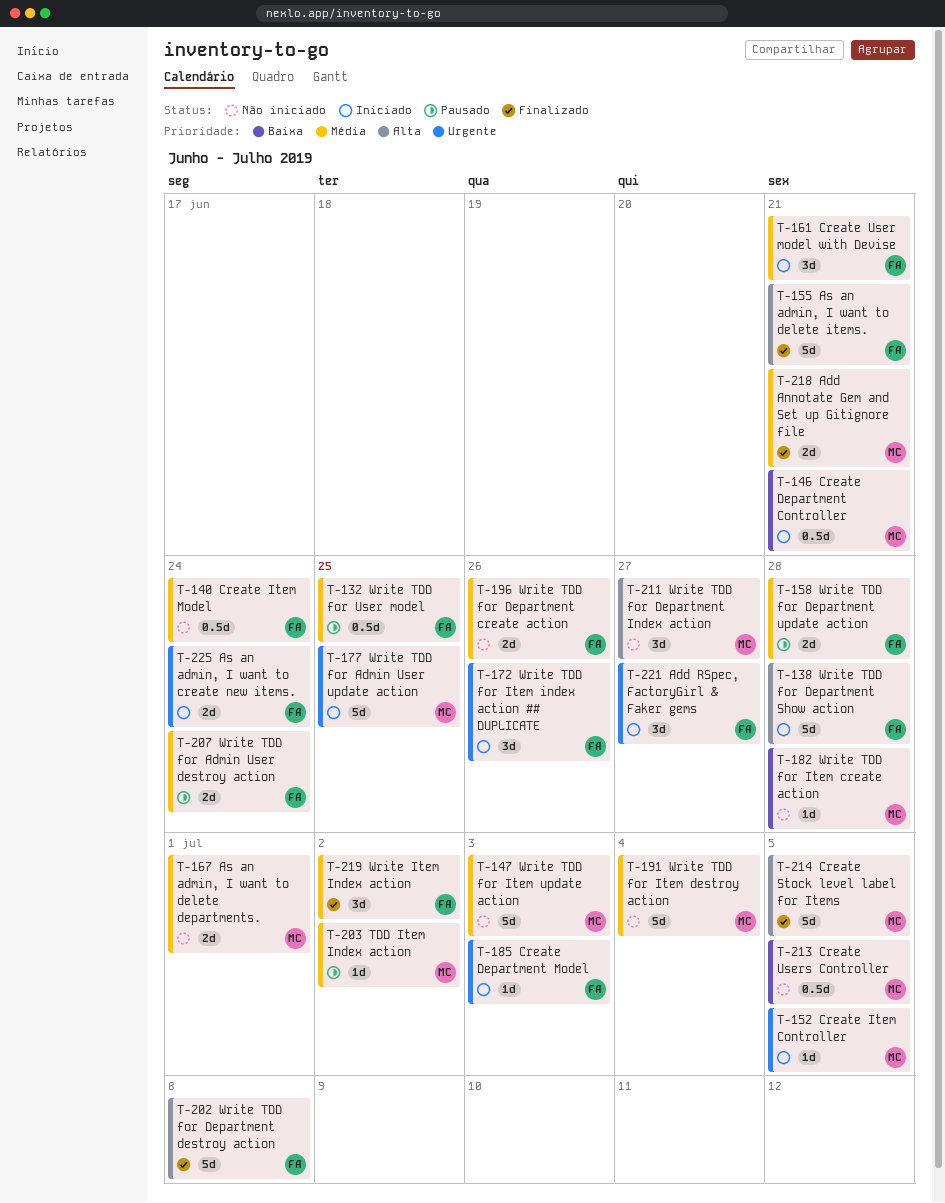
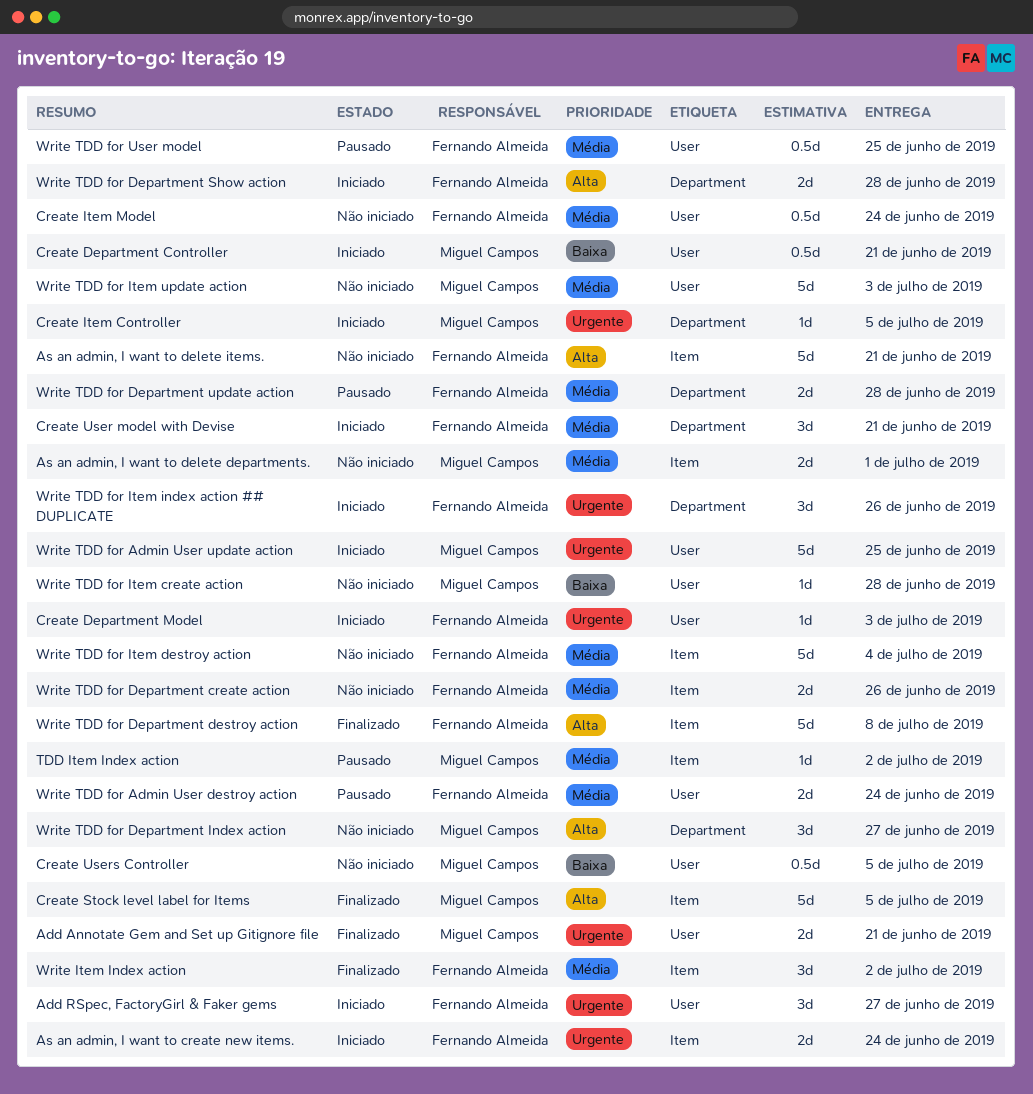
Add Annotate Gem and Set up Gitignore file, priority: Média -> Urgente
As an admin, I want to delete items., status: Finalizado -> Não iniciado
Write TDD for Department Show action, estimate: 5d -> 2d
Write TDD for Item destroy action, owner: Miguel Campos -> Fernando Almeida

